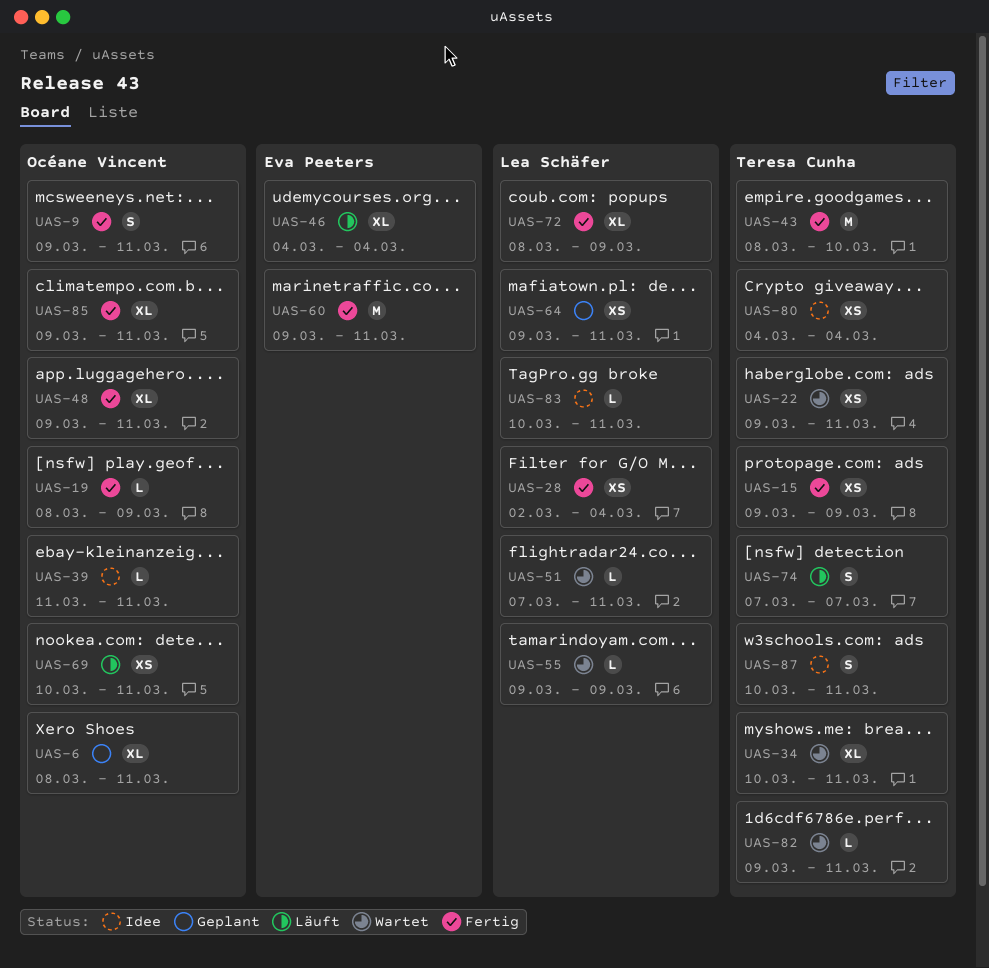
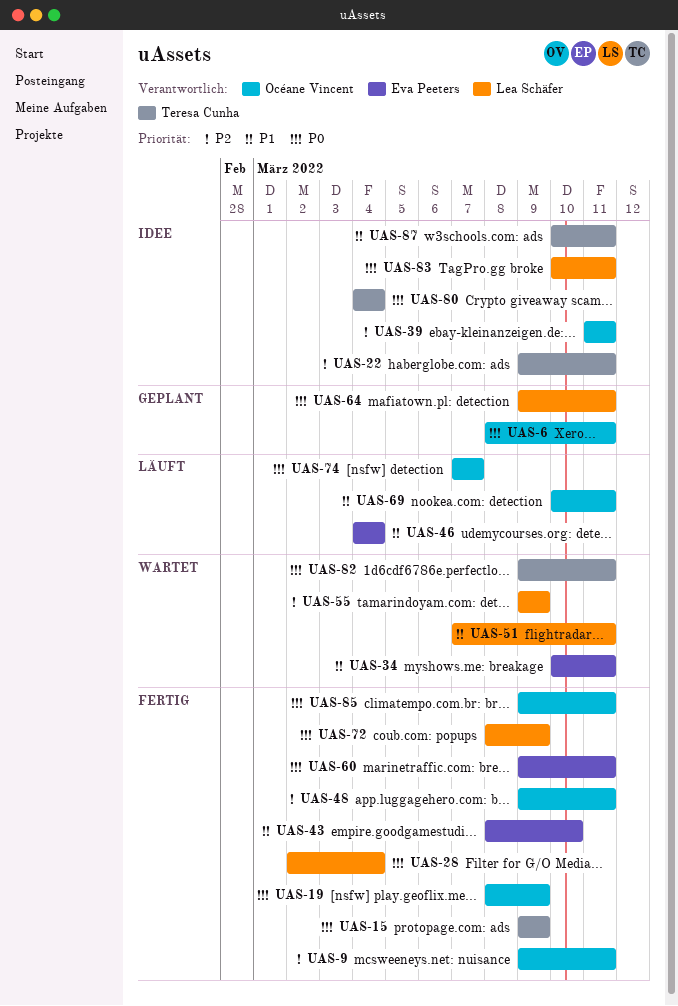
UAS-22, status: Wartet -> Idee
UAS-34, owner: Teresa Cunha -> Eva Peeters
UAS-43, owner: Teresa Cunha -> Eva Peeters
UAS-74, owner: Teresa Cunha -> Océane Vincent

